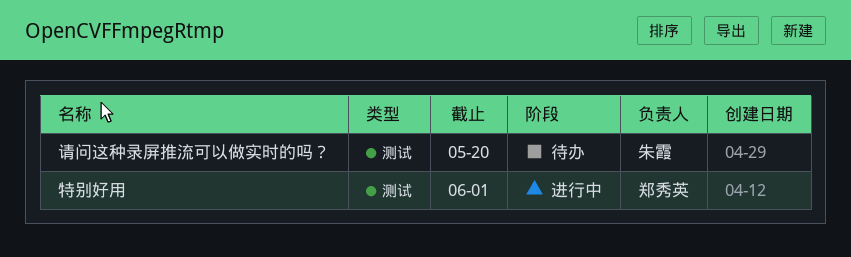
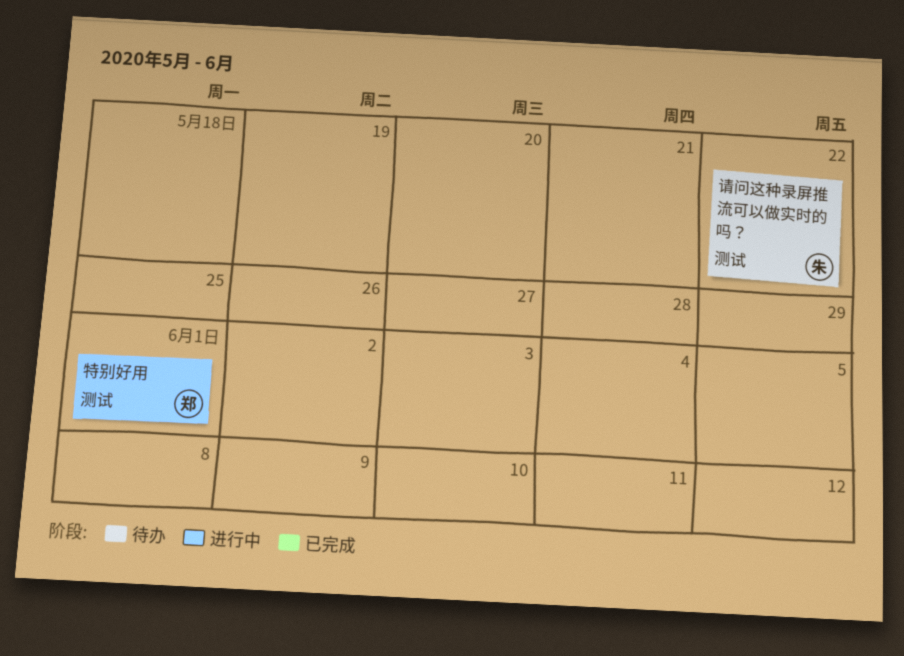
请问这种录屏推流可以做实时的吗？, due: May 20 -> May 22

